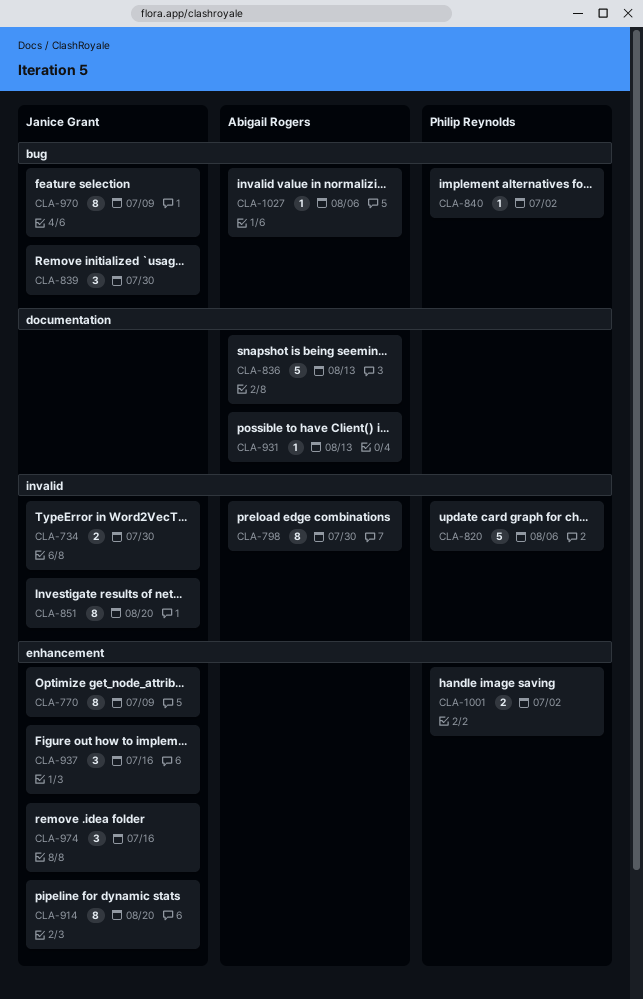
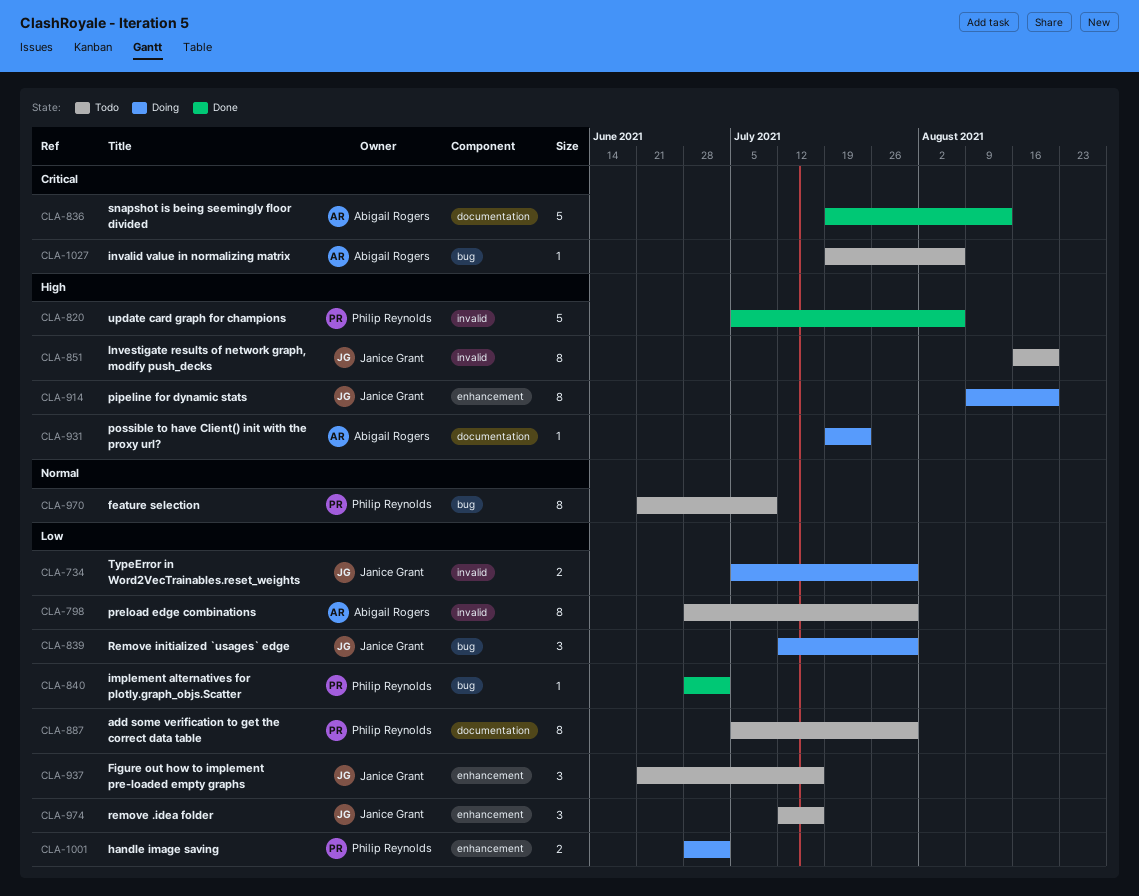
CLA-770: present -> none
CLA-887: none -> present
CLA-931, due: Aug 13 -> Jul 23
CLA-970, owner: Janice Grant -> Philip Reynolds

